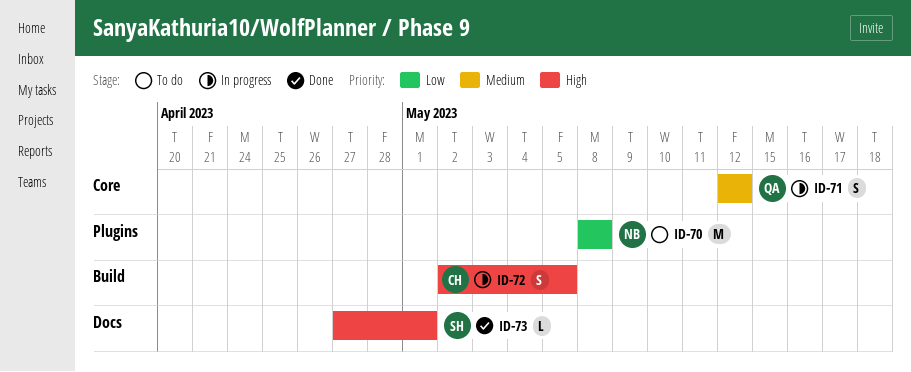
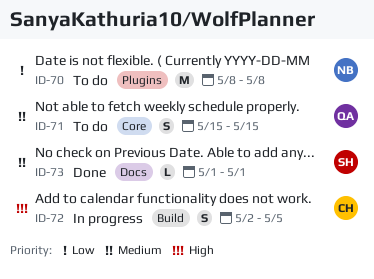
ID-71, status: In progress -> To do
ID-71, start: May 12 -> May 15
ID-71, due: May 12 -> May 15
ID-73, priority: High -> Medium
ID-73, start: Apr 27 -> May 1

